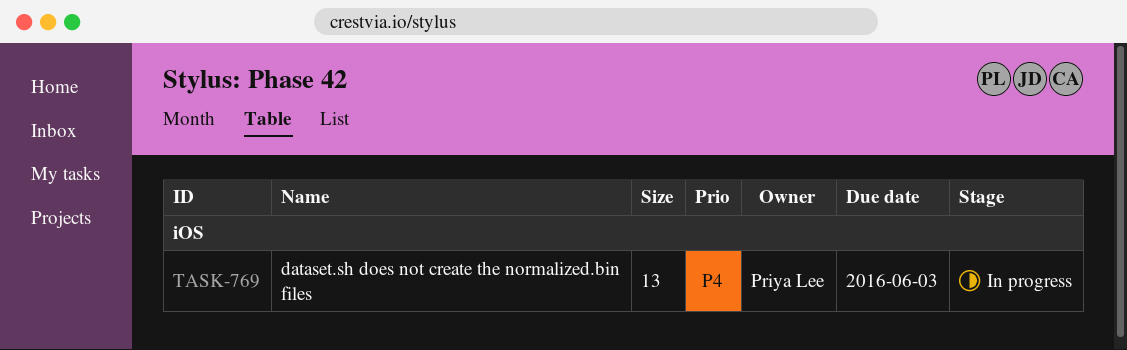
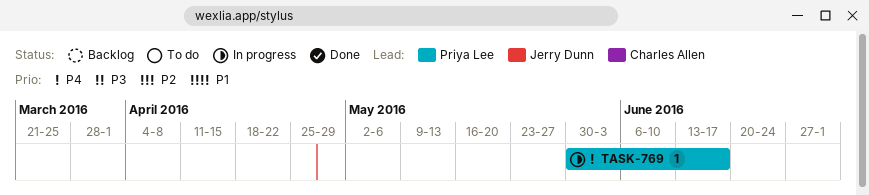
TASK-769, estimate: 13 -> 1
TASK-769, due: Jun 3 -> Jun 17

